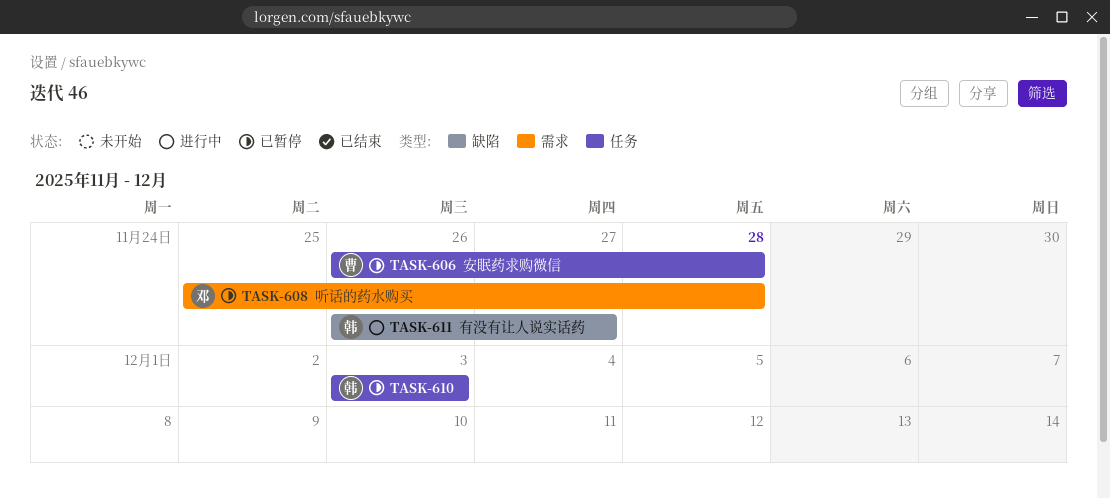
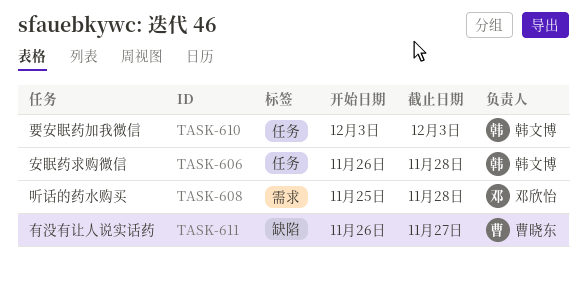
TASK-606, owner: 曹晓东 -> 韩文博
TASK-611, owner: 韩文博 -> 曹晓东

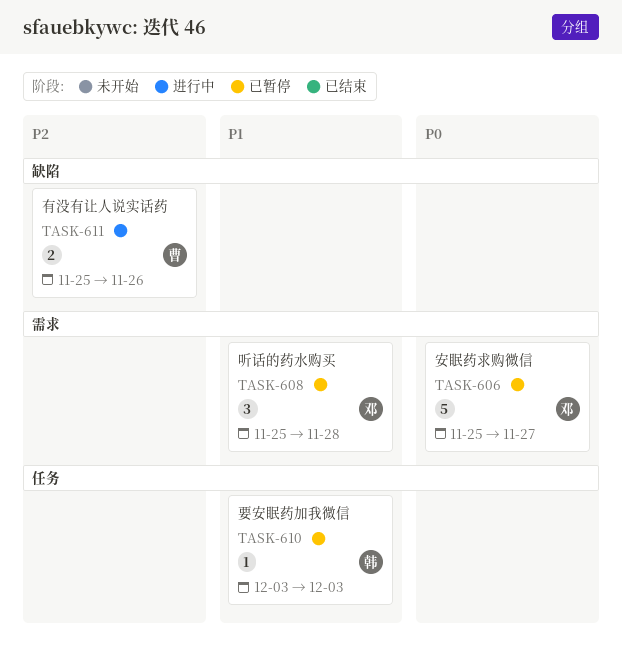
TASK-606, owner: 韩文博 -> 邓欣怡
TASK-606, label: 任务 -> 需求
TASK-606, start: Nov 26 -> Nov 25
TASK-606, due: Nov 28 -> Nov 27
TASK-611, start: Nov 26 -> Nov 25
TASK-611, due: Nov 27 -> Nov 26

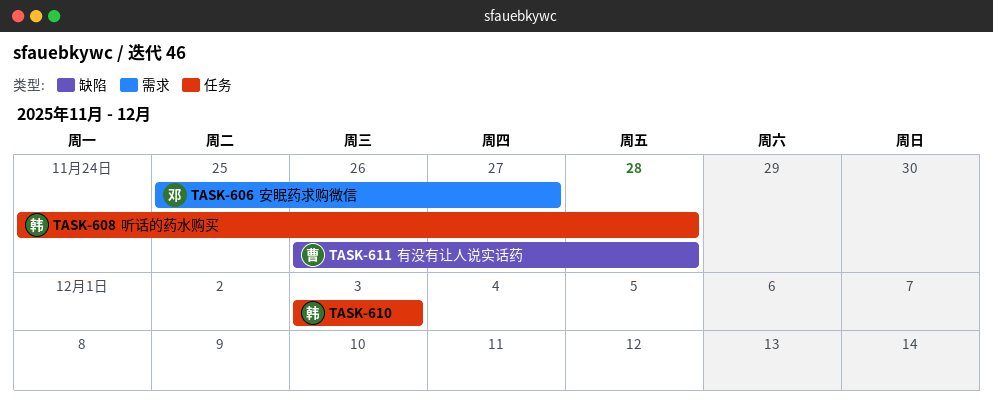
TASK-608, owner: 邓 -> 韩
TASK-608, label: 需求 -> 任务
TASK-608, start: Nov 25 -> Nov 24
TASK-611, start: Nov 25 -> Nov 26
TASK-611, due: Nov 26 -> Nov 28

